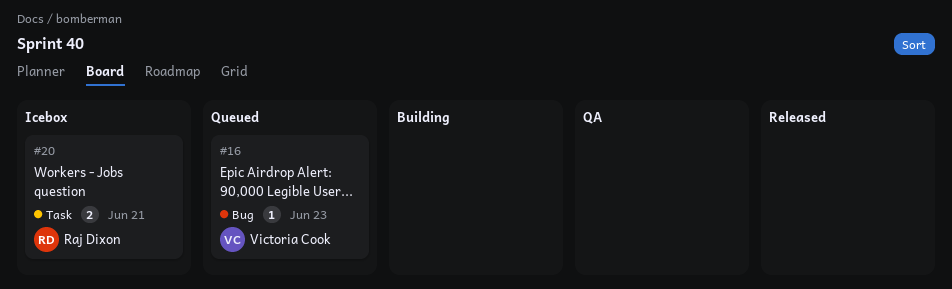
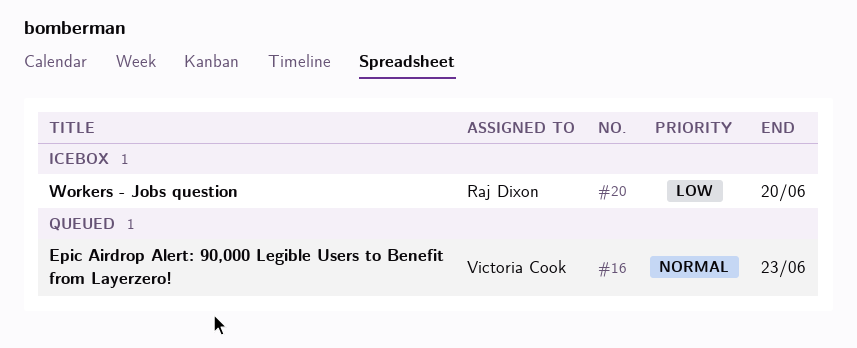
#20, due: Jun 21 -> Jun 20

